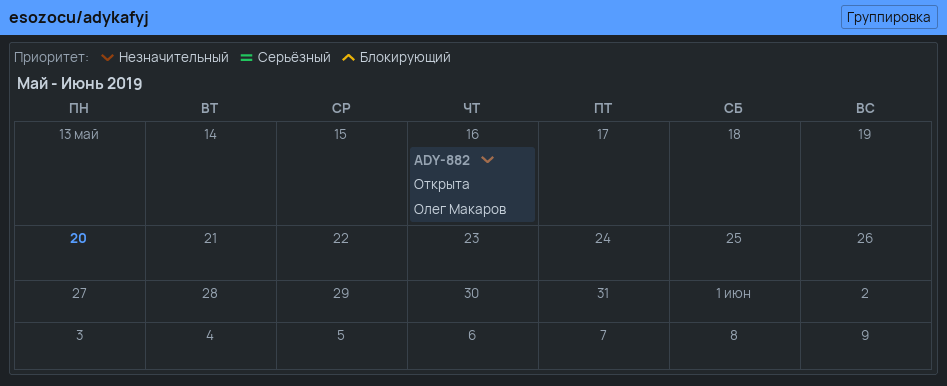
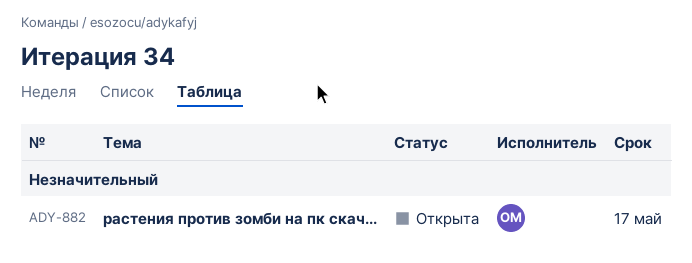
ADY-882, due: May 16 -> May 17

